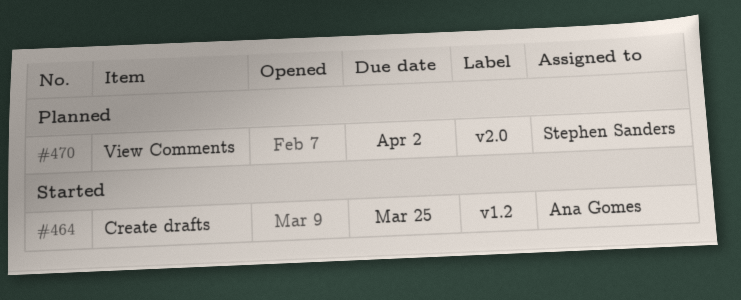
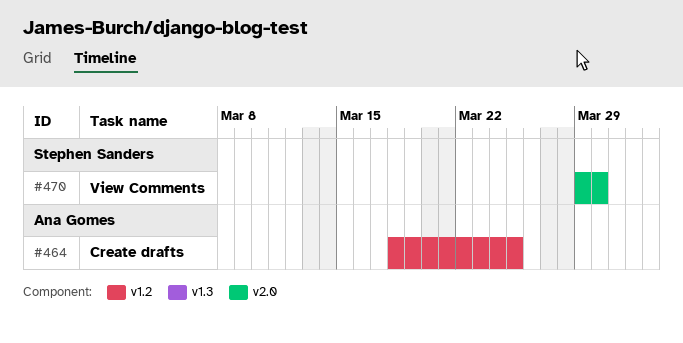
#470, due: Apr 2 -> Mar 30

